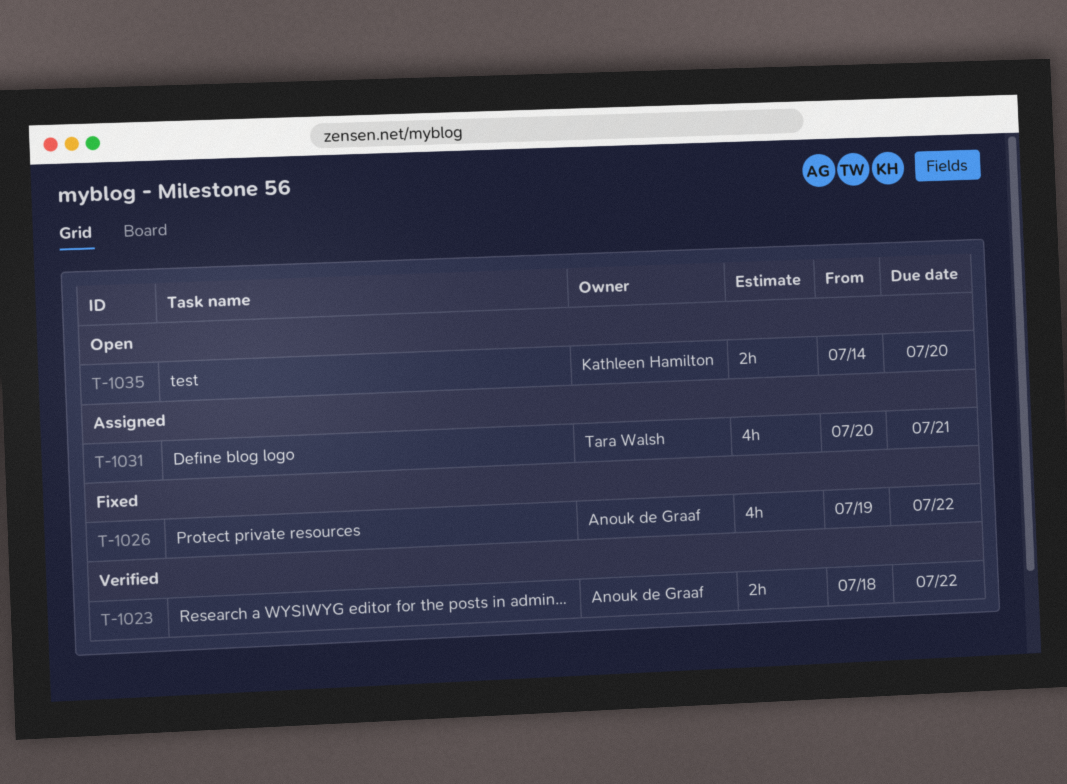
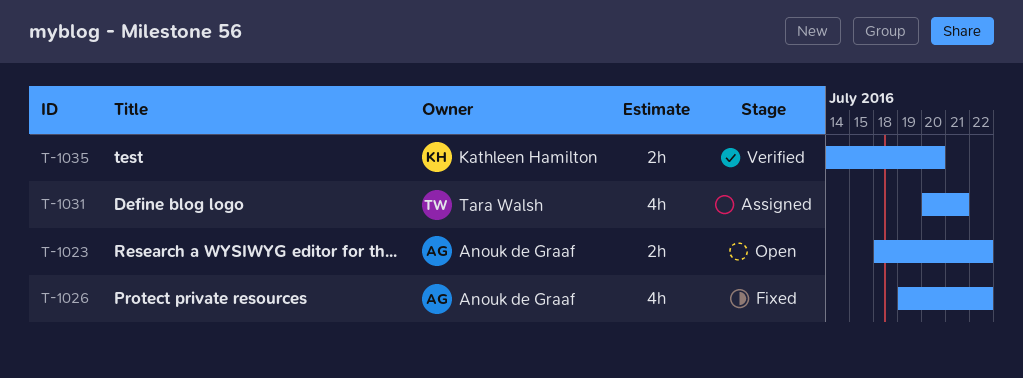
T-1023, status: Verified -> Open
T-1035, status: Open -> Verified

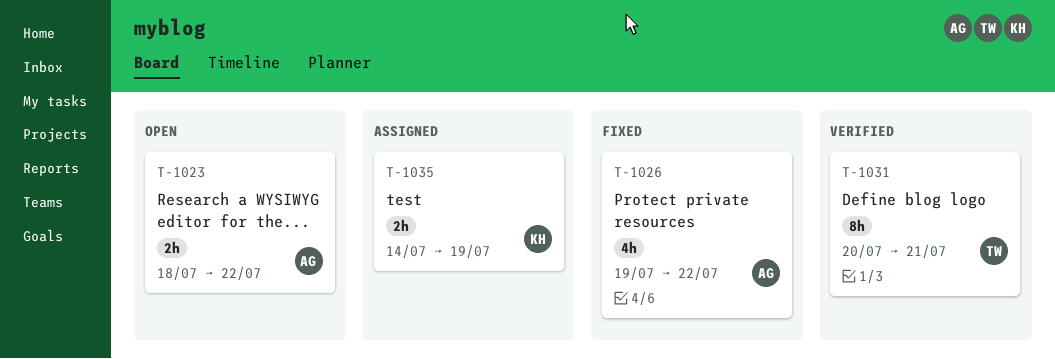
T-1031, status: Assigned -> Verified
T-1031, estimate: 4h -> 8h
T-1035, status: Verified -> Assigned
T-1035, due: Jul 20 -> Jul 19

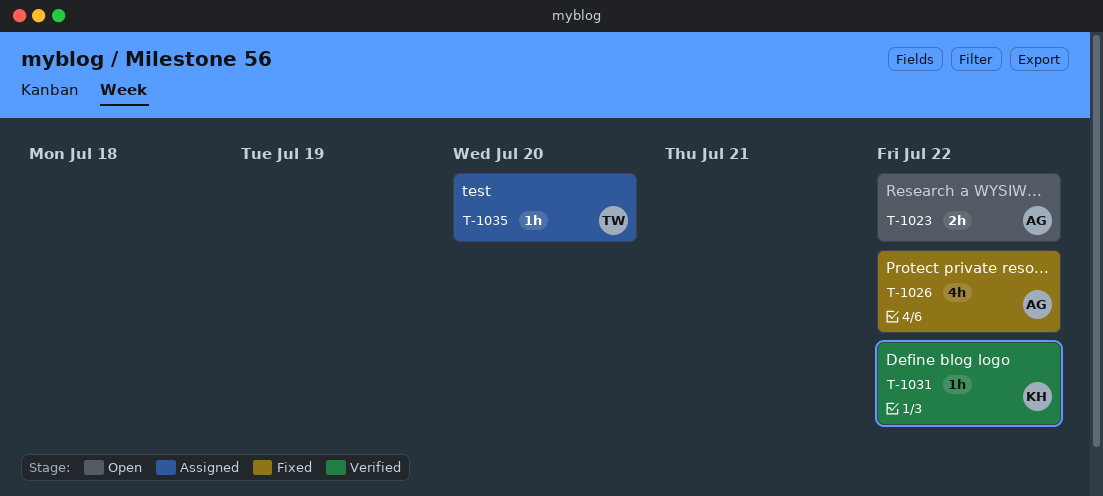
T-1031, owner: TW -> KH
T-1031, estimate: 8h -> 1h
T-1031, due: Jul 21 -> Jul 22
T-1035, owner: KH -> TW
T-1035, estimate: 2h -> 1h
T-1035, due: Jul 19 -> Jul 20

